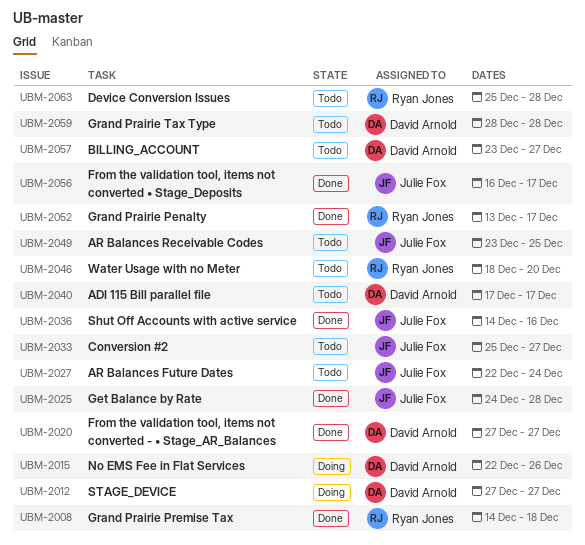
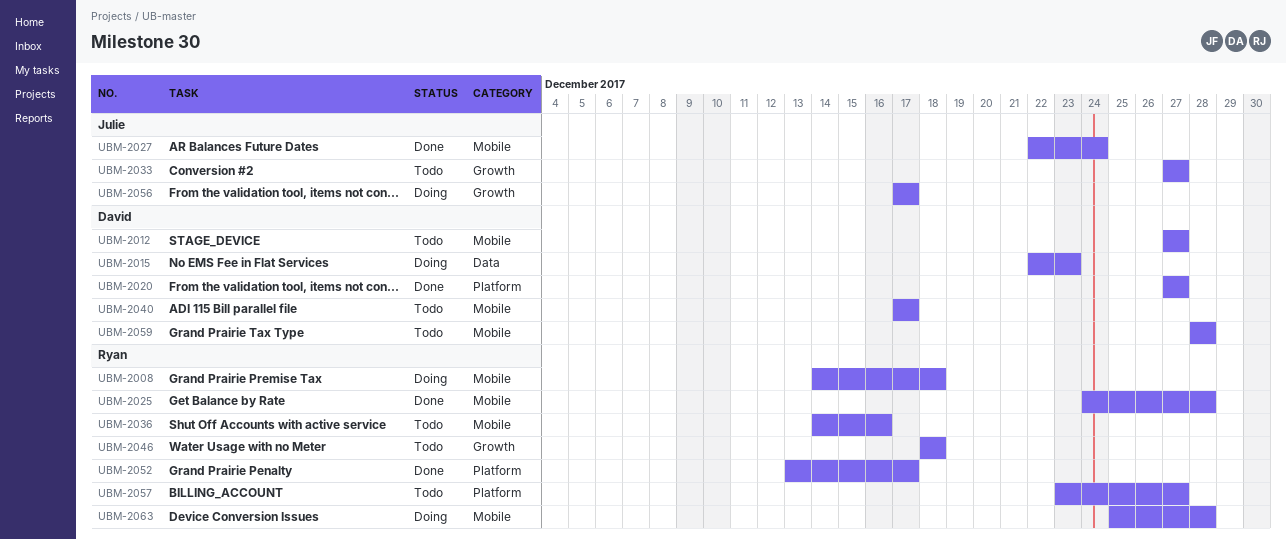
UBM-2008, status: Done -> Doing
UBM-2012, status: Doing -> Todo
UBM-2015, due: Dec 26 -> Dec 23
UBM-2025, owner: Julie Fox -> Ryan Jones
UBM-2027, status: Todo -> Done
UBM-2033, start: Dec 25 -> Dec 27
UBM-2036, status: Done -> Todo
UBM-2036, owner: Julie Fox -> Ryan Jones
UBM-2046, due: Dec 20 -> Dec 18
UBM-2049: present -> none
UBM-2056, status: Done -> Doing
UBM-2056, start: Dec 16 -> Dec 17
UBM-2057, owner: David Arnold -> Ryan Jones
UBM-2063, status: Todo -> Doing

